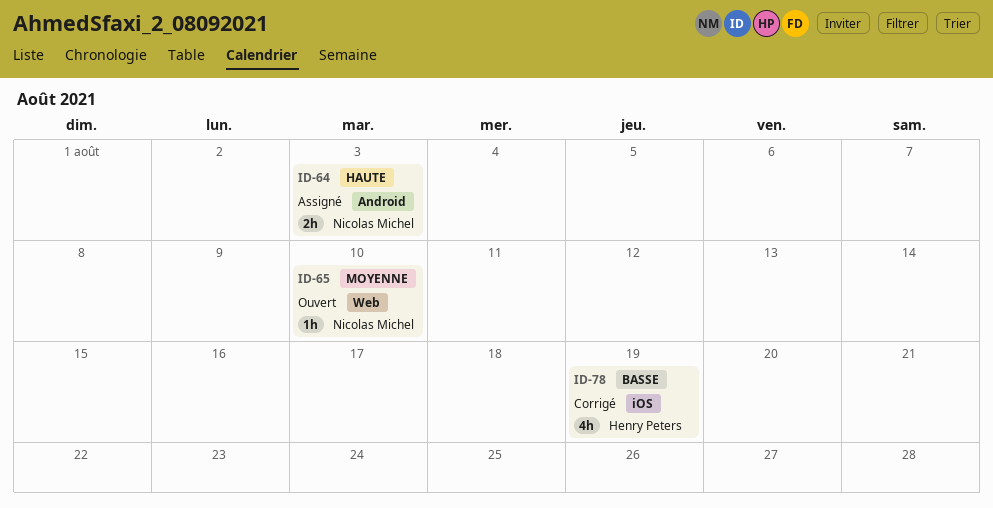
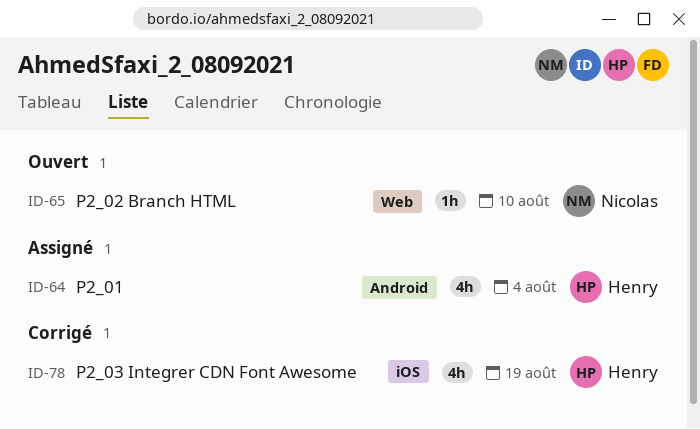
ID-64, owner: Nicolas Michel -> Henry Peters
ID-64, estimate: 2h -> 4h
ID-64, due: Aug 3 -> Aug 4

